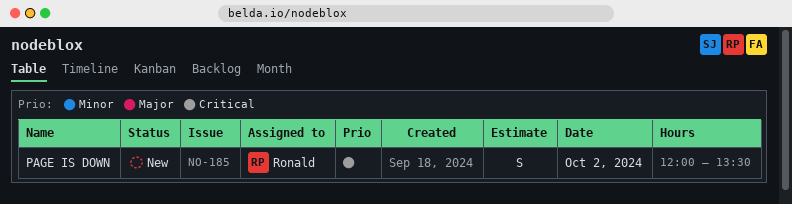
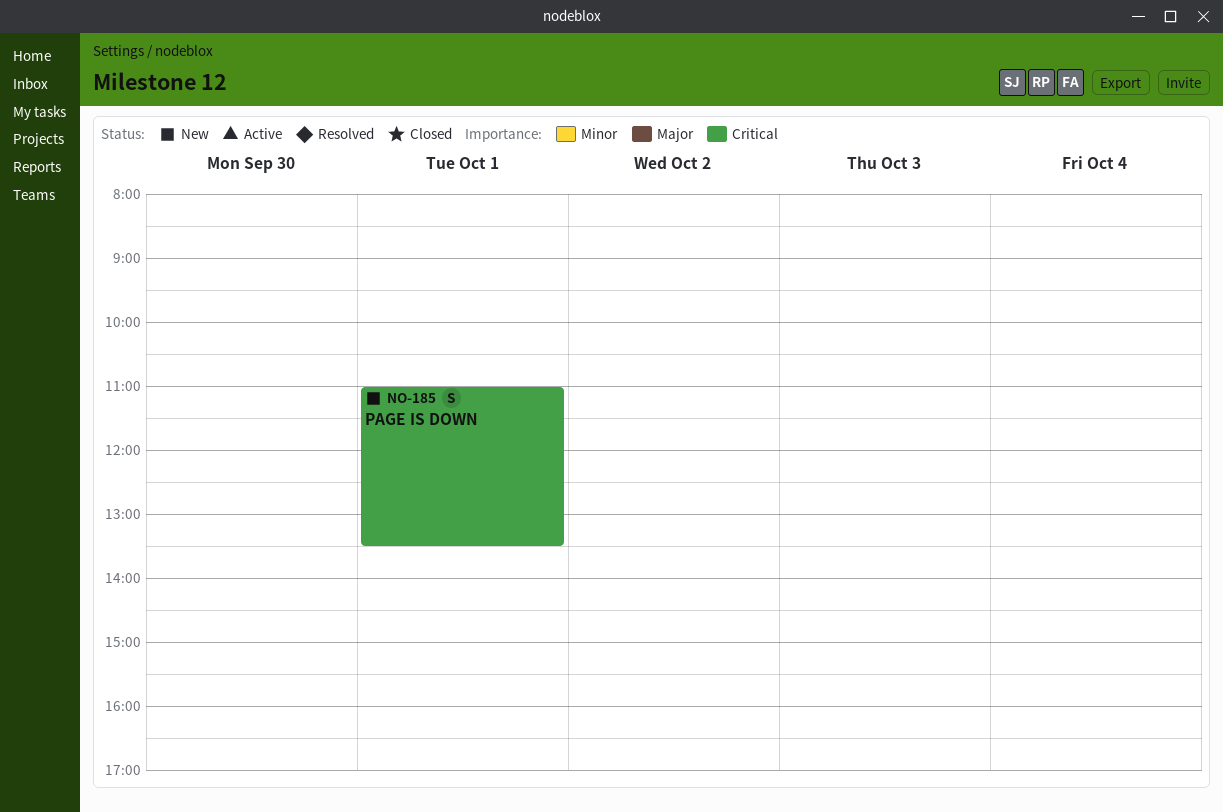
NO-185, day: Oct 2 -> Oct 1
NO-185, begins: 12:00 -> 11:00

